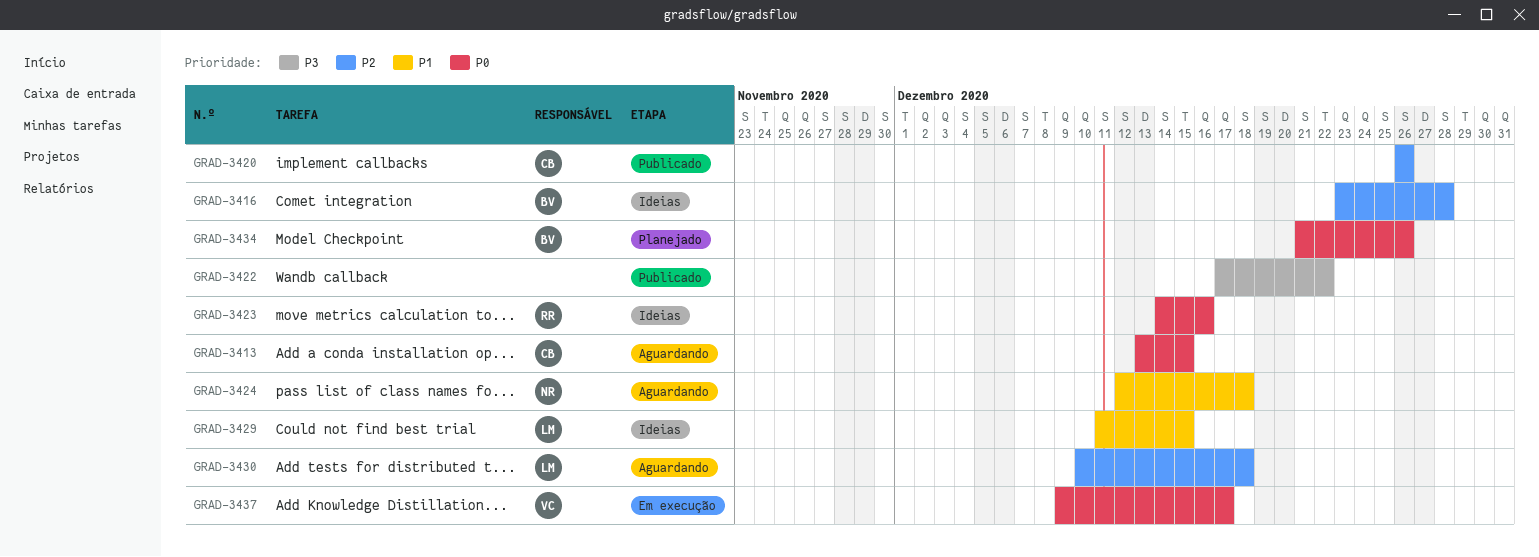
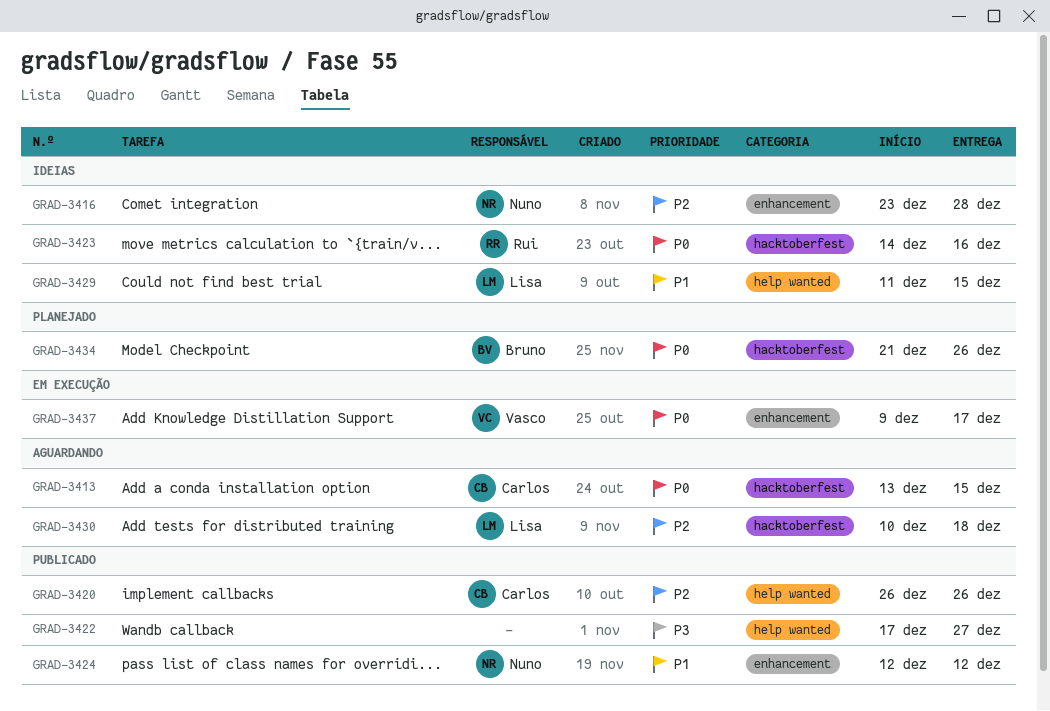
GRAD-3416, owner: Bruno -> Nuno
GRAD-3422, due: Dec 22 -> Dec 27
GRAD-3424, status: Aguardando -> Publicado
GRAD-3424, due: Dec 18 -> Dec 12

